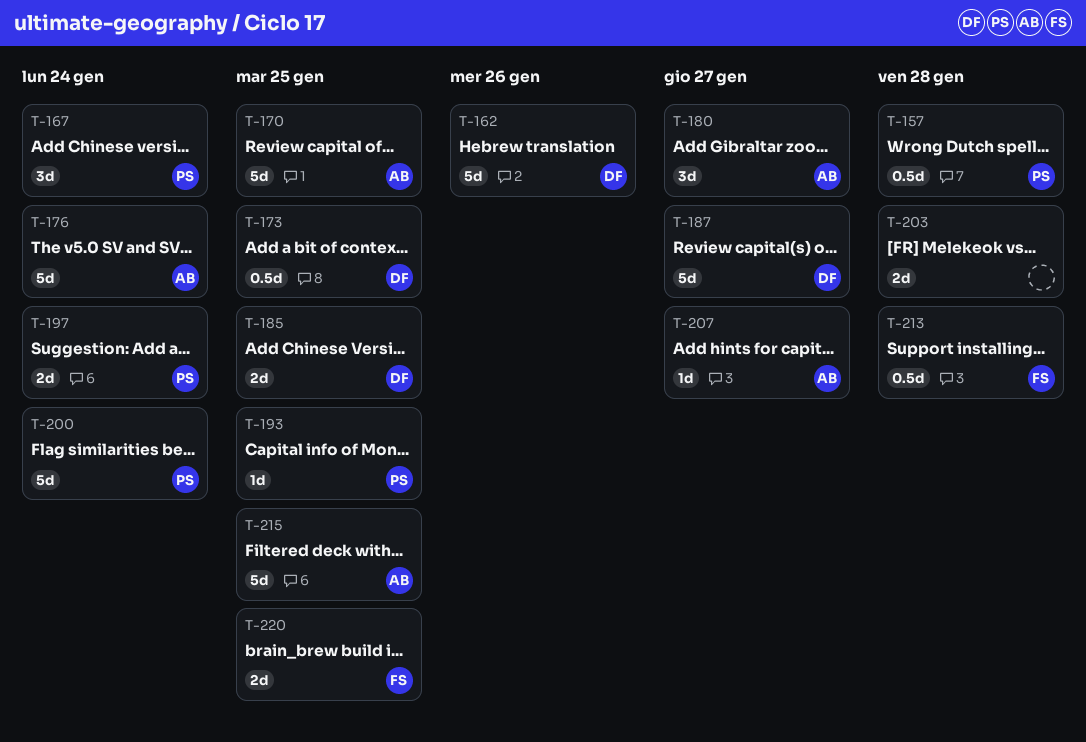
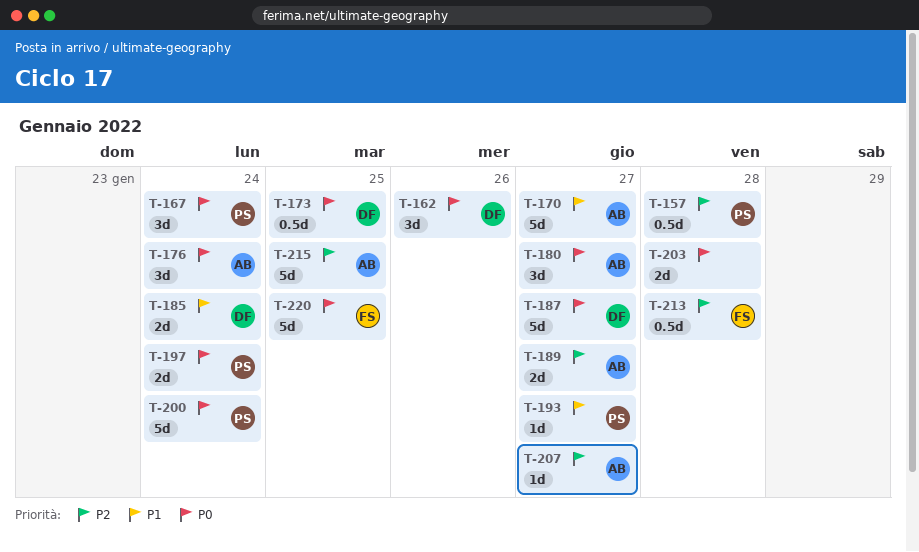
T-162, estimate: 5d -> 3d
T-170, due: Jan 25 -> Jan 27
T-176, estimate: 5d -> 3d
T-185, due: Jan 25 -> Jan 24
T-189: none -> present
T-193, due: Jan 25 -> Jan 27
T-220, estimate: 2d -> 5d

